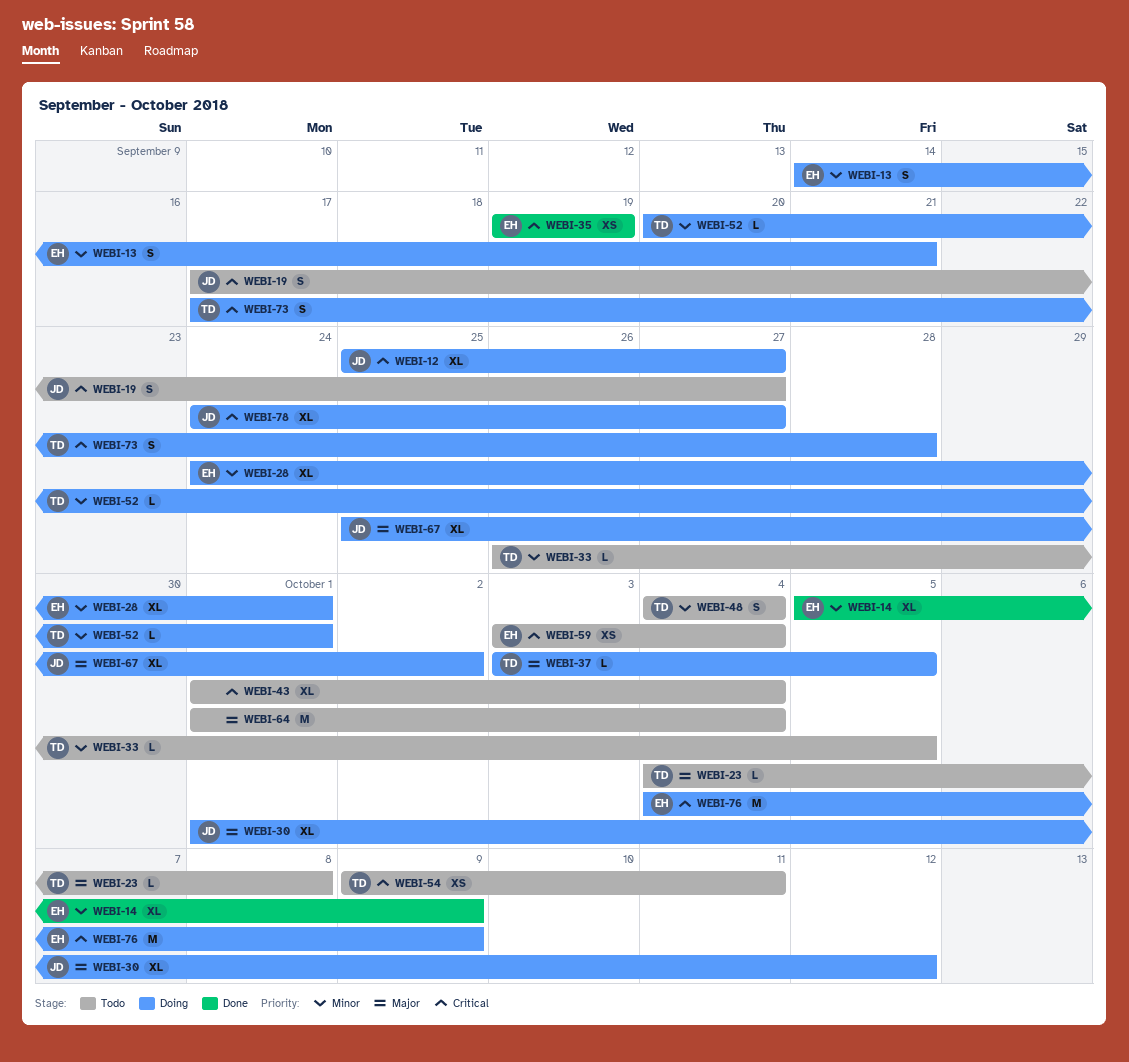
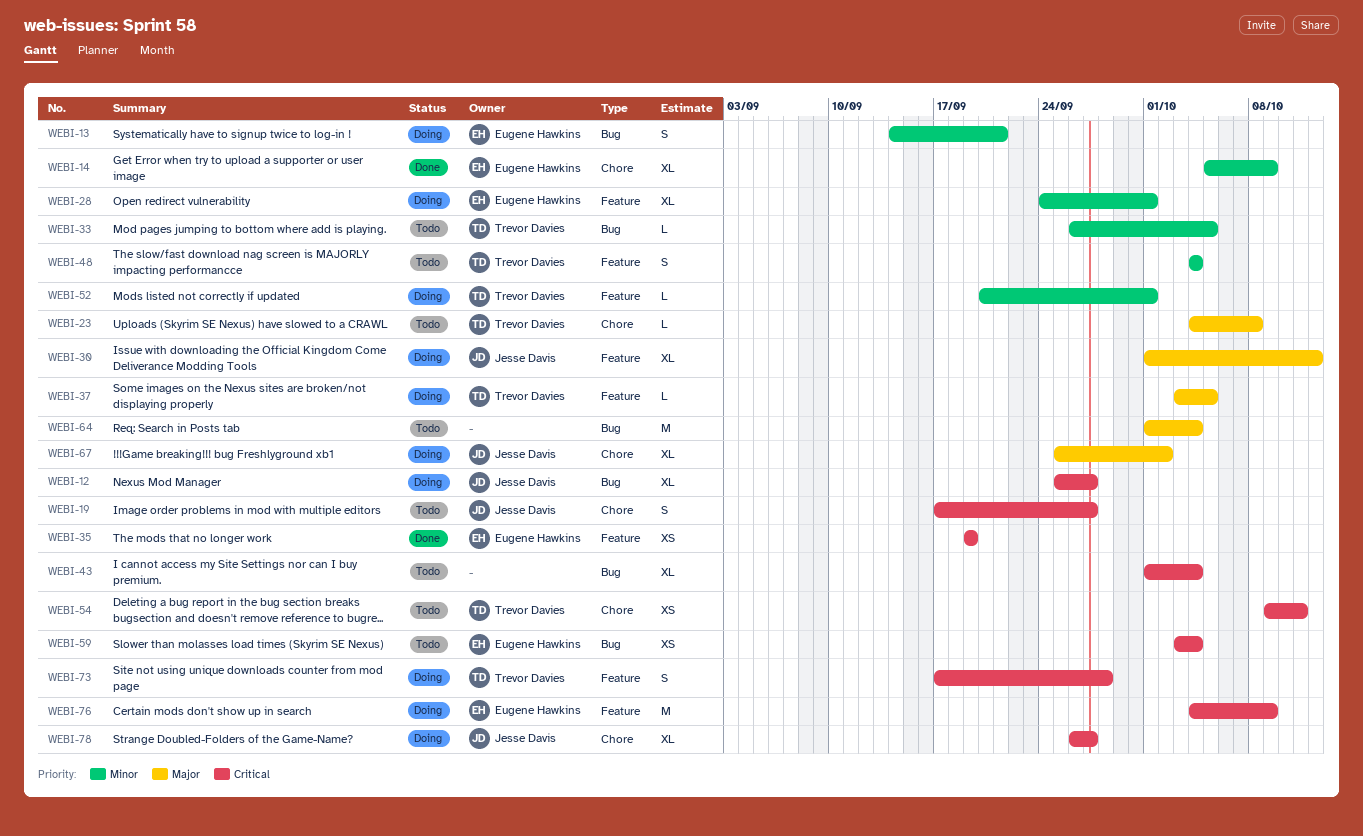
WEBI-78, start: Sep 24 -> Sep 26

